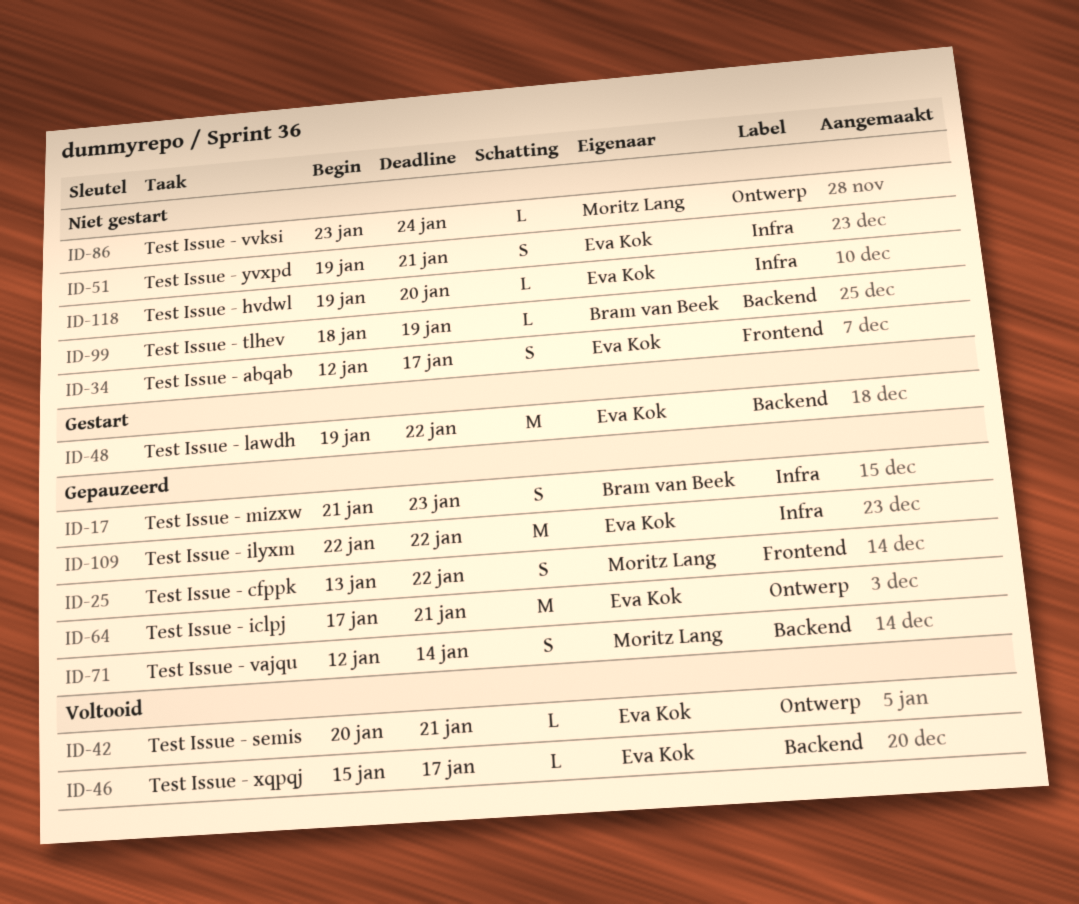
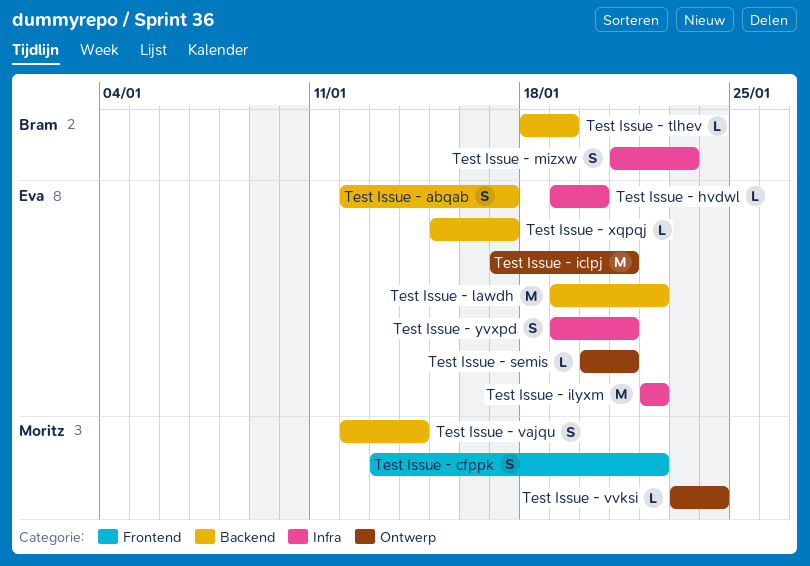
Test Issue - abqab, label: Frontend -> Backend

